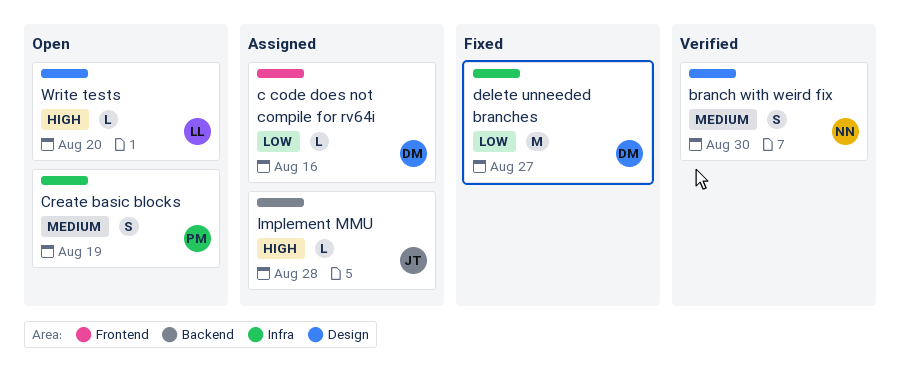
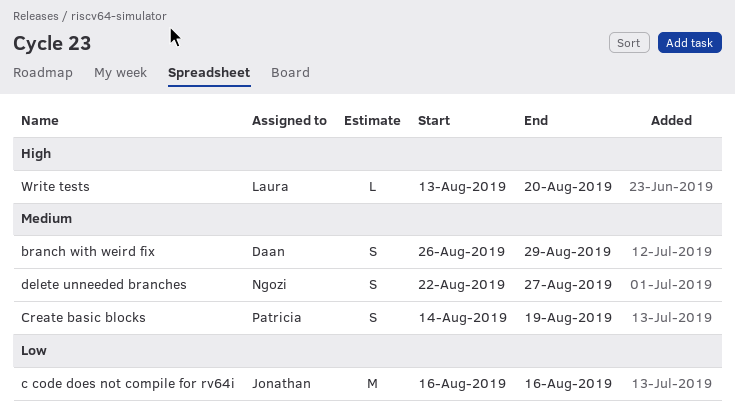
branch with weird fix, owner: Ngozi -> Daan
branch with weird fix, due: Aug 30 -> Aug 29
c code does not compile for rv64i, owner: Daan -> Jonathan
c code does not compile for rv64i, estimate: L -> M
delete unneeded branches, owner: Daan -> Ngozi
delete unneeded branches, priority: Low -> Medium
delete unneeded branches, estimate: M -> S
Implement MMU: present -> none

